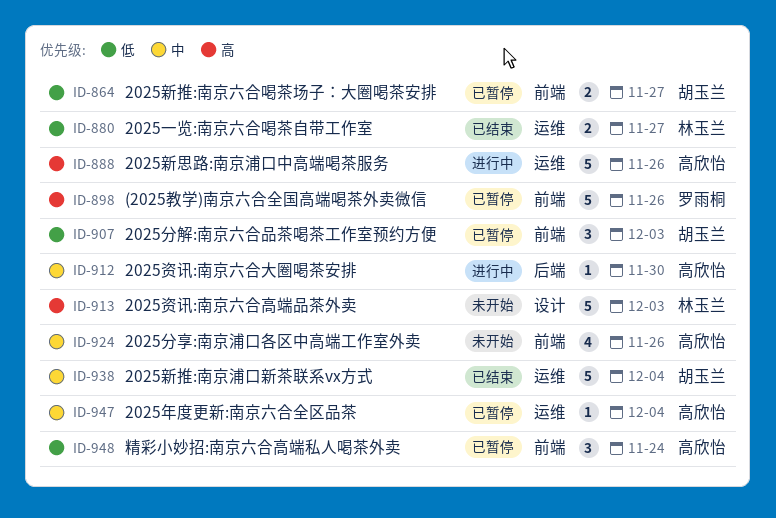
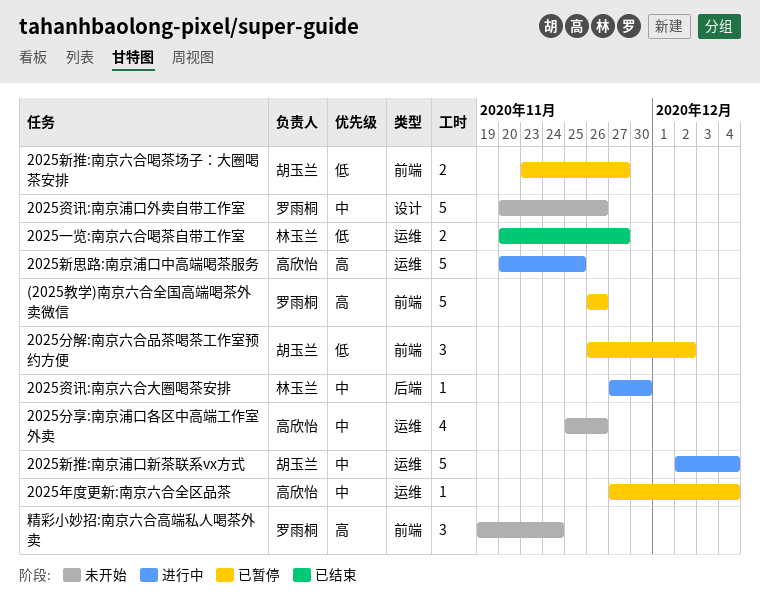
2025分享:南京浦口各区中高端工作室外卖, label: 前端 -> 运维
2025分解:南京六合品茶喝茶工作室预约方便, due: Dec 3 -> Dec 2
2025新思路:南京浦口中高端喝茶服务, due: Nov 26 -> Nov 25
2025新推:南京浦口新茶联系vx方式, status: 已结束 -> 进行中
2025资讯:南京六合大圈喝茶安排, owner: 高欣怡 -> 林玉兰
2025资讯:南京六合高端品茶外卖: present -> none
2025资讯:南京浦口外卖自带工作室: none -> present
精彩小妙招:南京六合高端私人喝茶外卖, status: 已暂停 -> 未开始
精彩小妙招:南京六合高端私人喝茶外卖, owner: 高欣怡 -> 罗雨桐
精彩小妙招:南京六合高端私人喝茶外卖, priority: 低 -> 高

